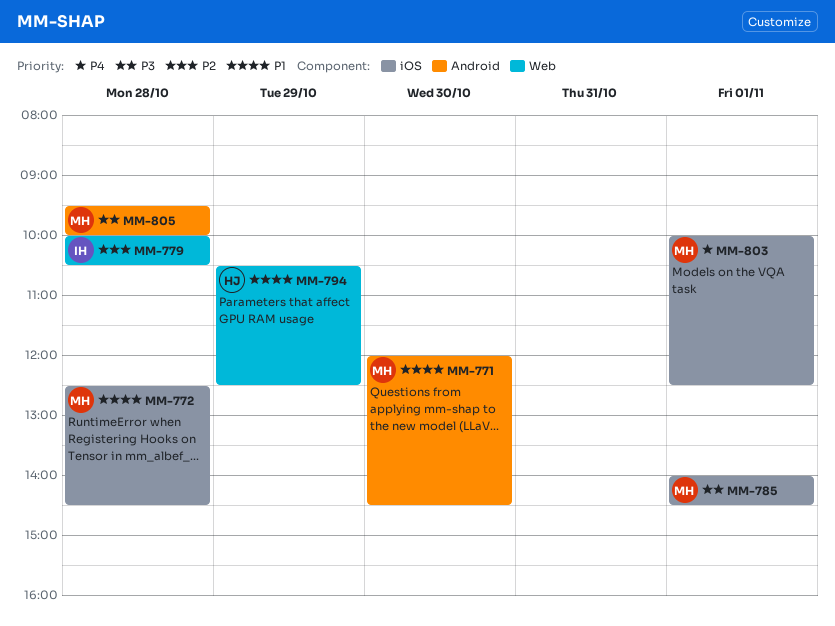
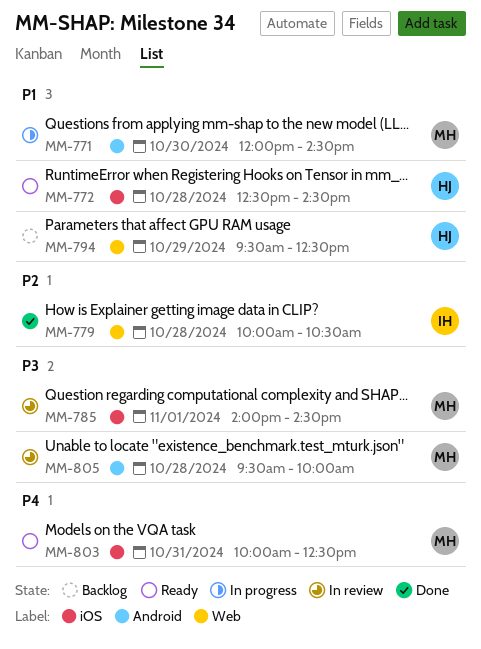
MM-772, owner: MH -> HJ
MM-794, begins: 10:30 -> 09:30
MM-803, day: Nov 1 -> Oct 31

